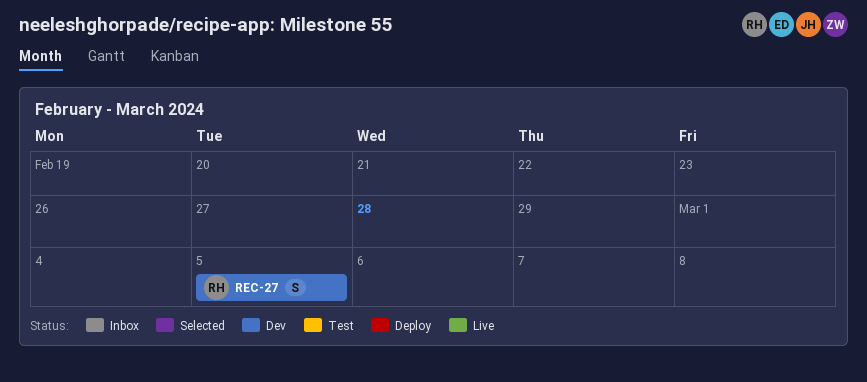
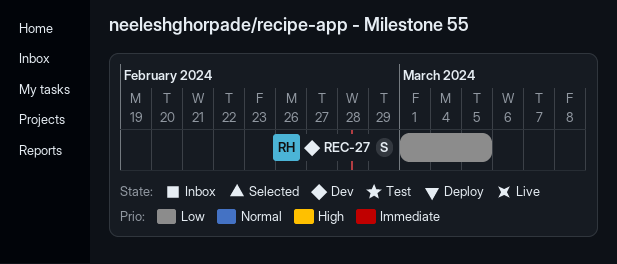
REC-27, start: Mar 5 -> Mar 1

